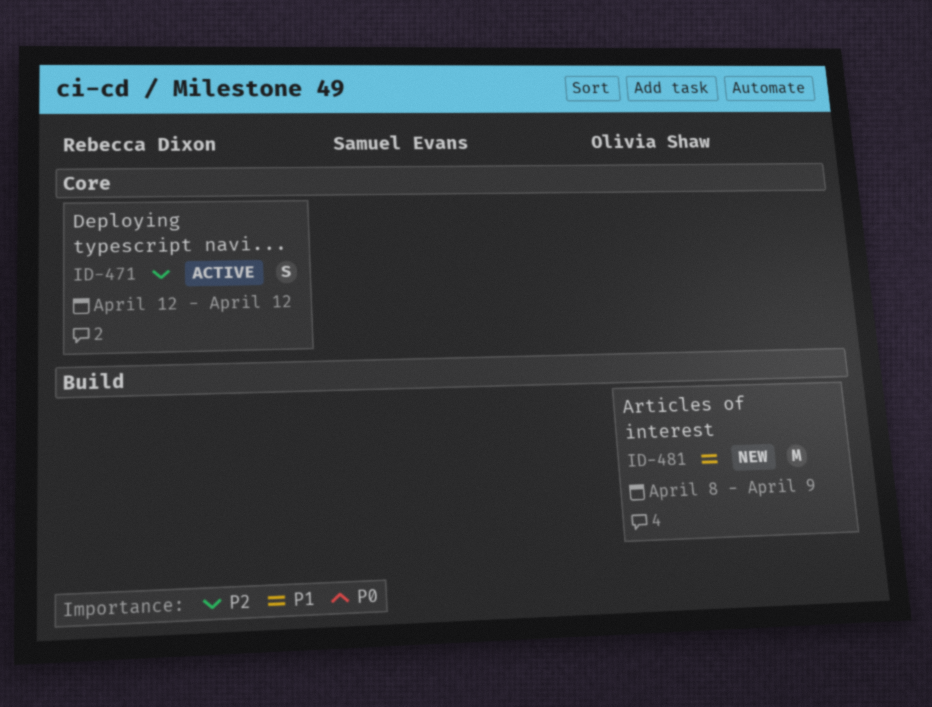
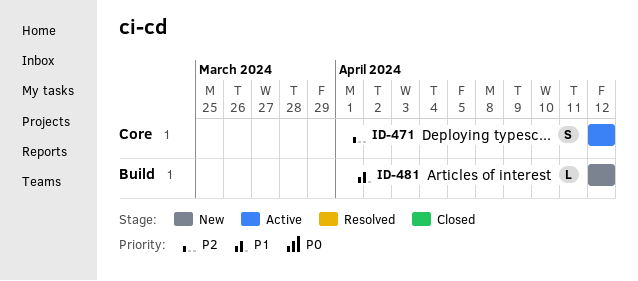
ID-481, estimate: M -> L
ID-481, start: Apr 8 -> Apr 12
ID-481, due: Apr 9 -> Apr 12

